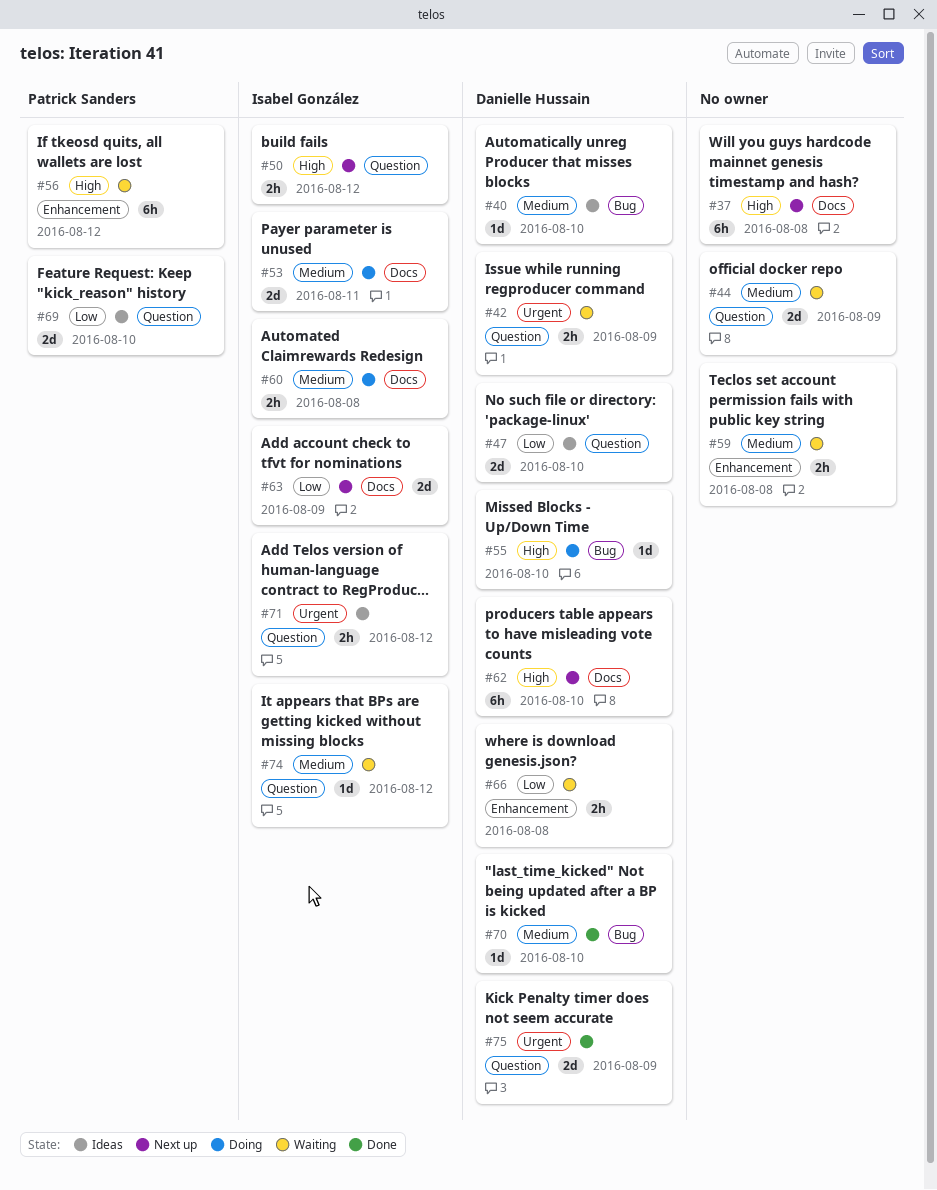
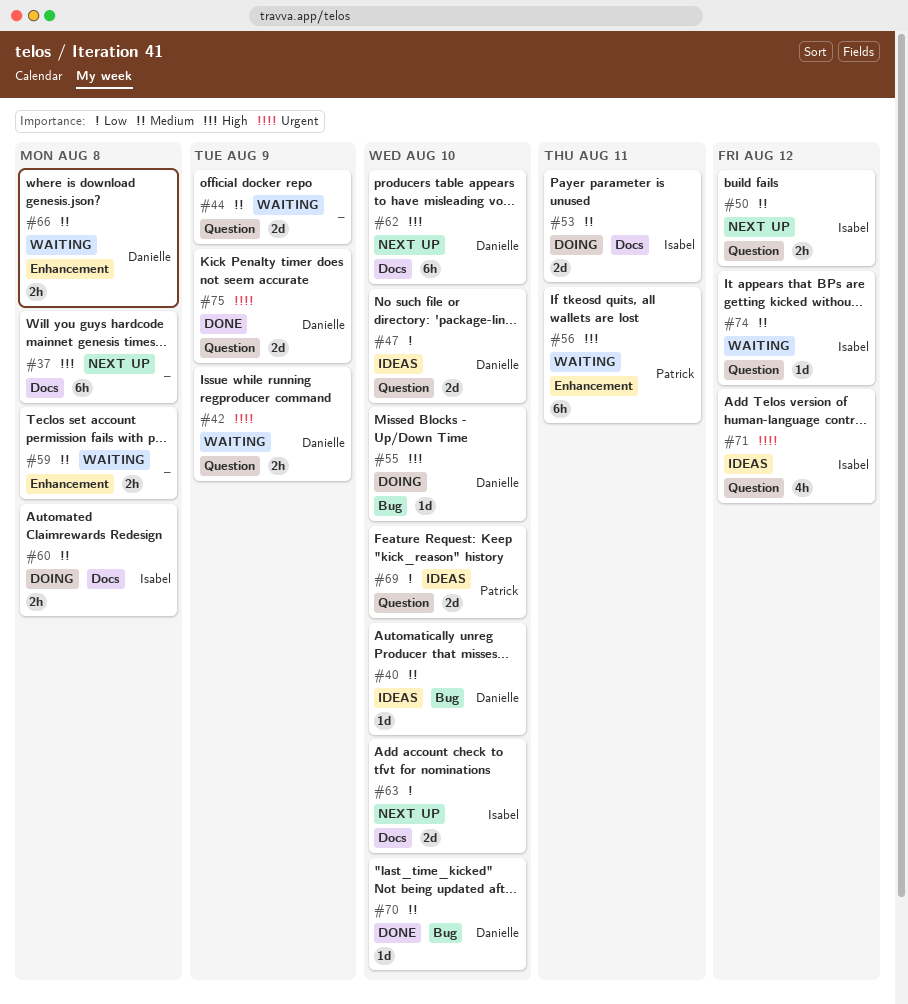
#50, priority: High -> Medium
#56, due: Aug 12 -> Aug 11
#63, due: Aug 9 -> Aug 10
#66, priority: Low -> Medium
#71, estimate: 2h -> 4h

